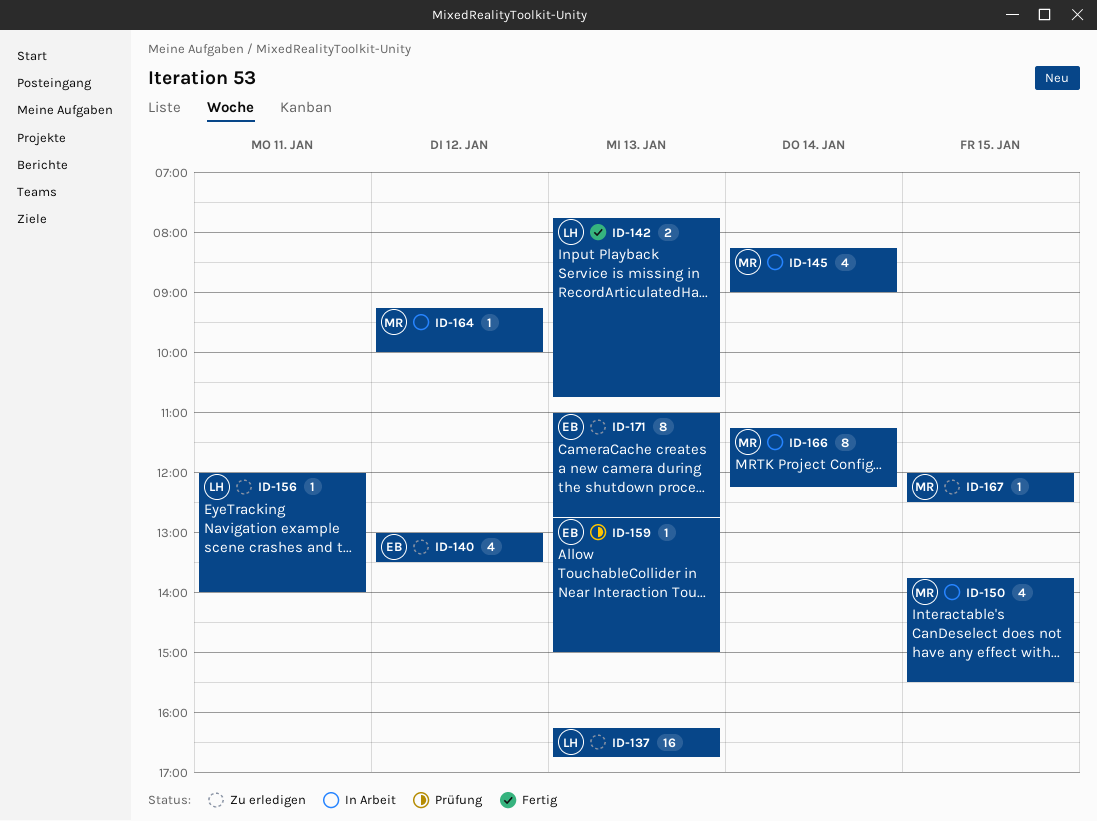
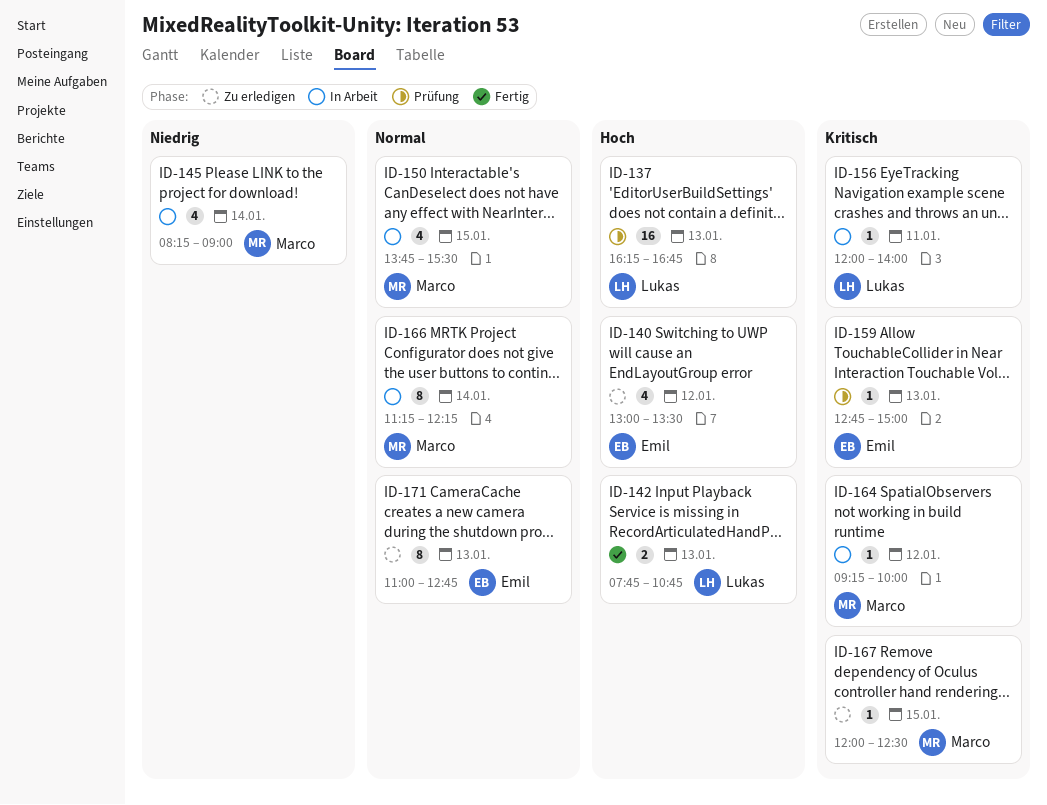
ID-137, status: Zu erledigen -> Prüfung
ID-156, status: Zu erledigen -> In Arbeit

